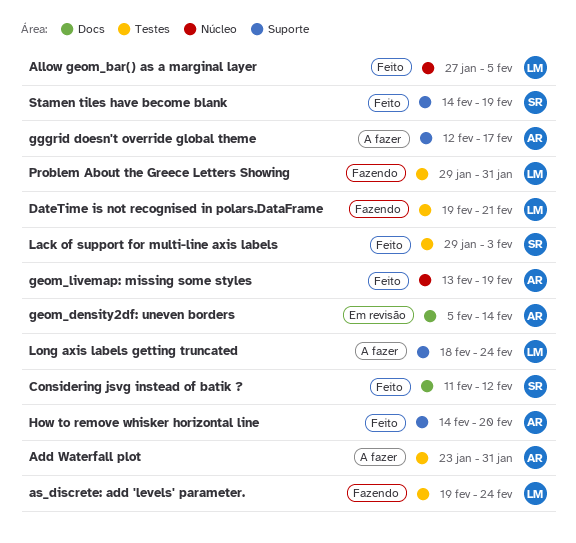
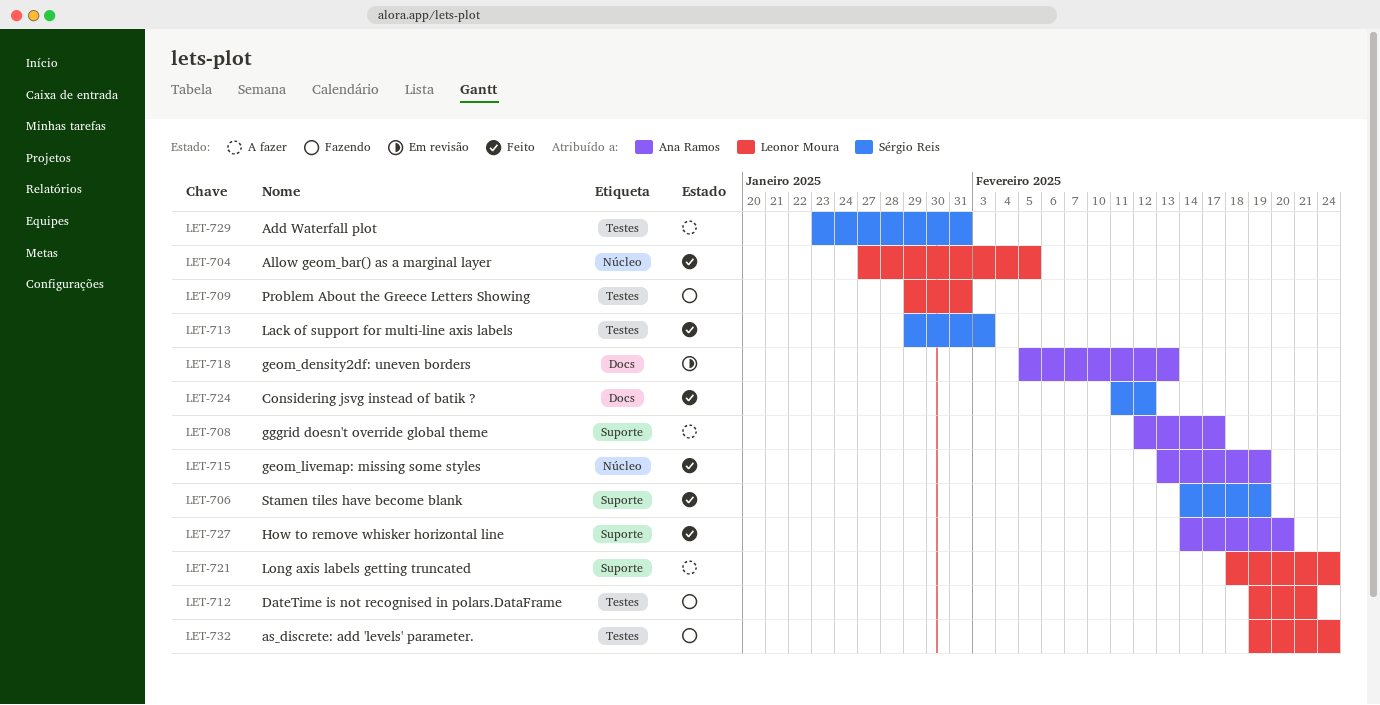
Add Waterfall plot, owner: Ana Ramos -> Sérgio Reis
geom_density2df: uneven borders, due: Feb 14 -> Feb 13

